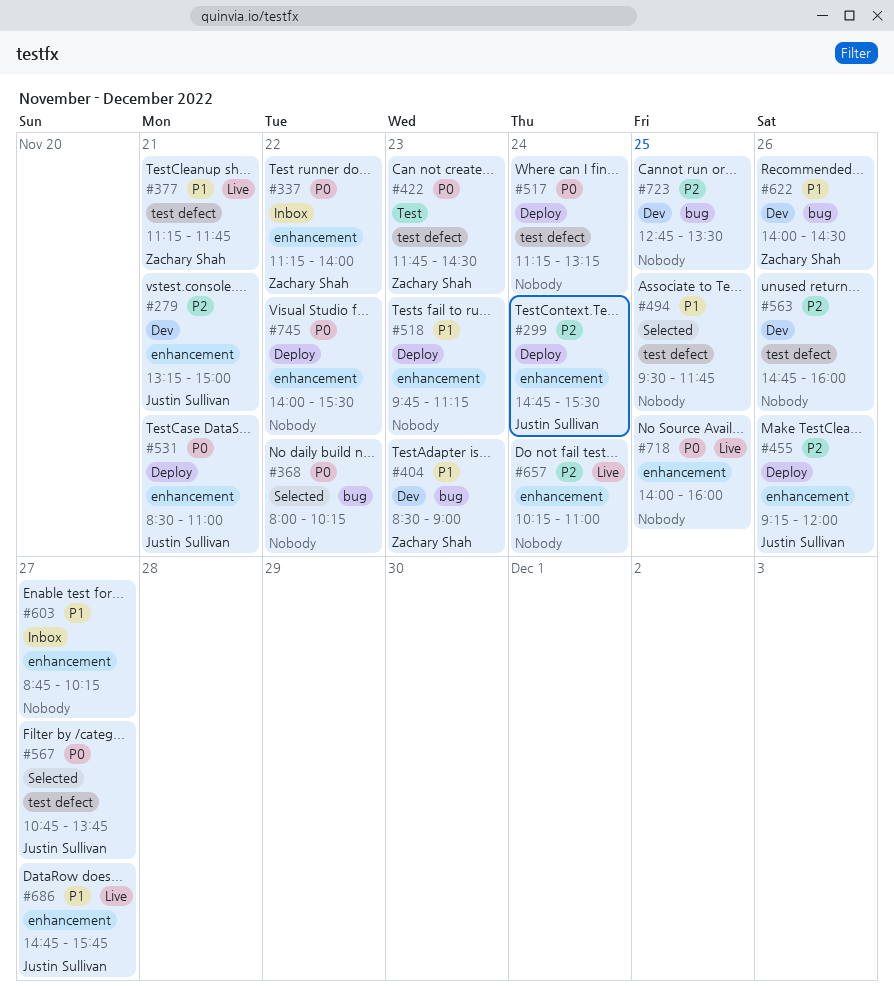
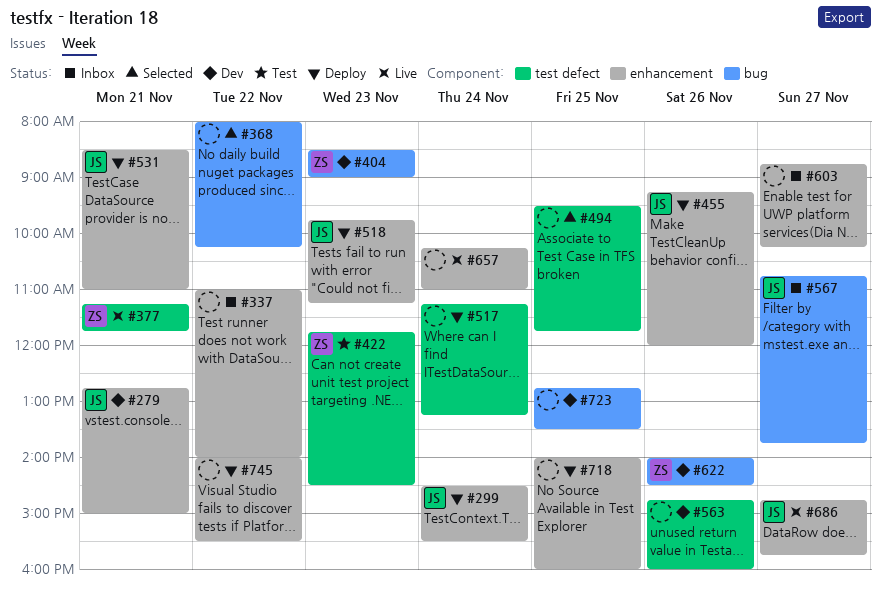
#279, begins: 13:15 -> 12:45
#299, begins: 14:45 -> 14:30
#337, owner: Zachary Shah -> none
#337, begins: 11:15 -> 11:00
#518, owner: none -> Justin Sullivan
#567, status: Selected -> Inbox
#567, label: test defect -> bug
#718, status: Live -> Deploy

